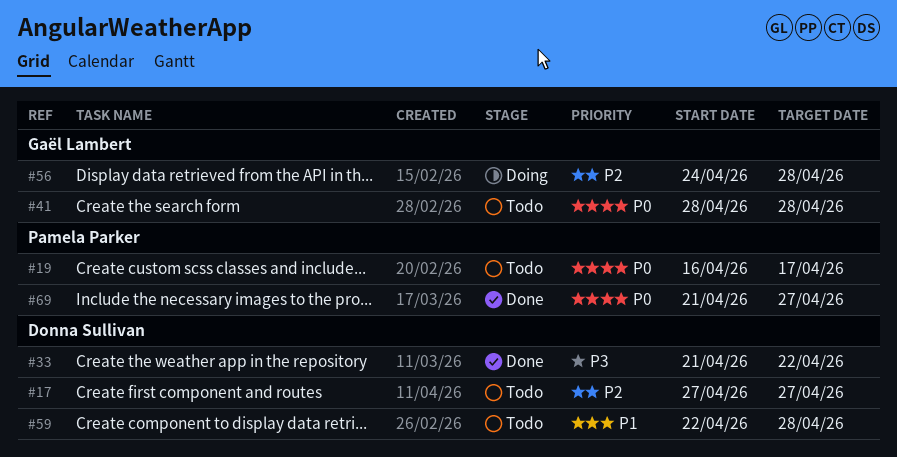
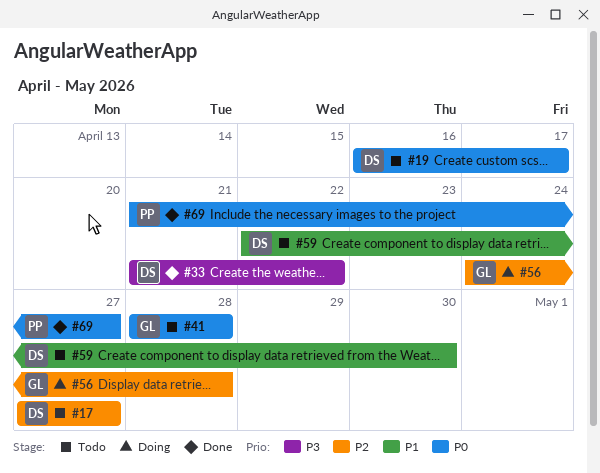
#19, owner: Pamela Parker -> Donna Sullivan
#59, due: Apr 28 -> Apr 30

